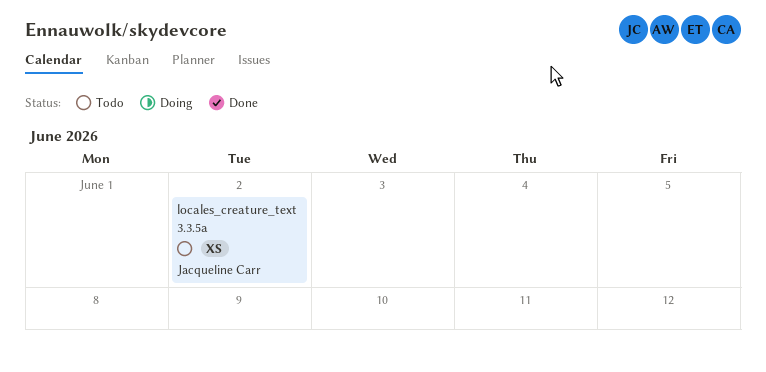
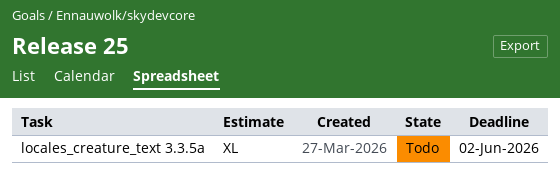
locales_creature_text 3.3.5a, estimate: XS -> XL

